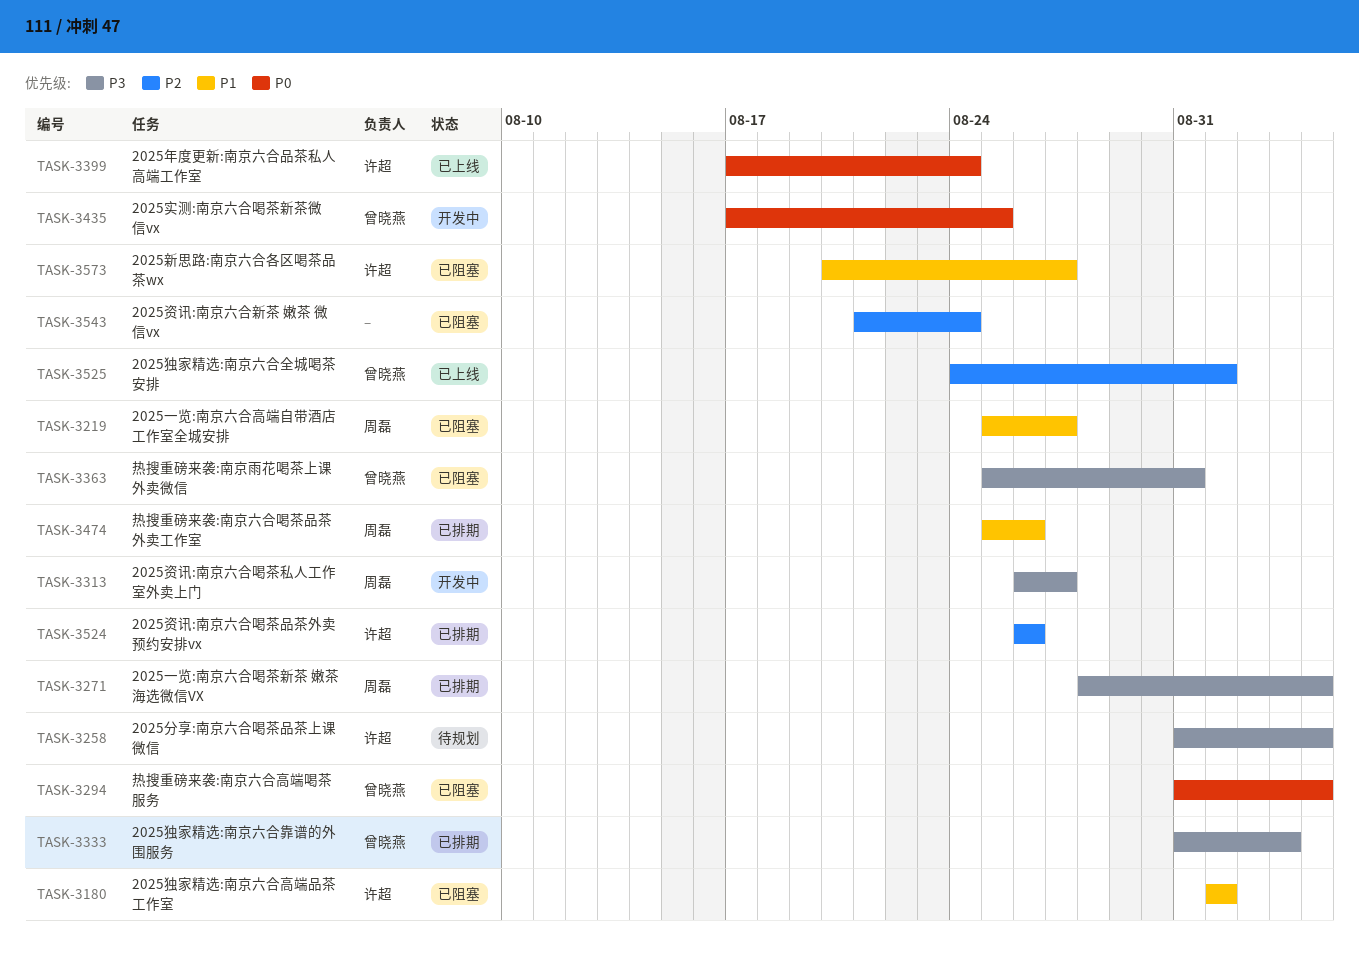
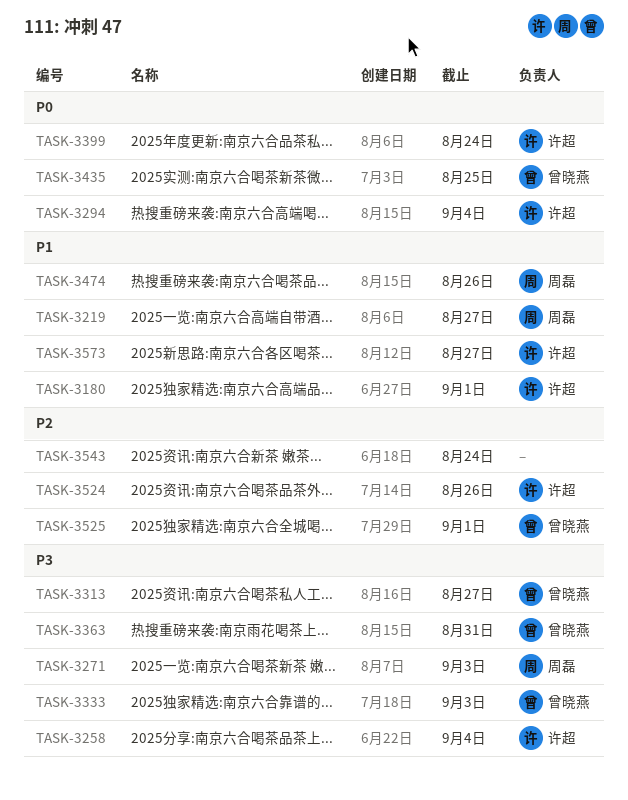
TASK-3271, due: Sep 4 -> Sep 3
TASK-3294, owner: 曾晓燕 -> 许超
TASK-3313, owner: 周磊 -> 曾晓燕

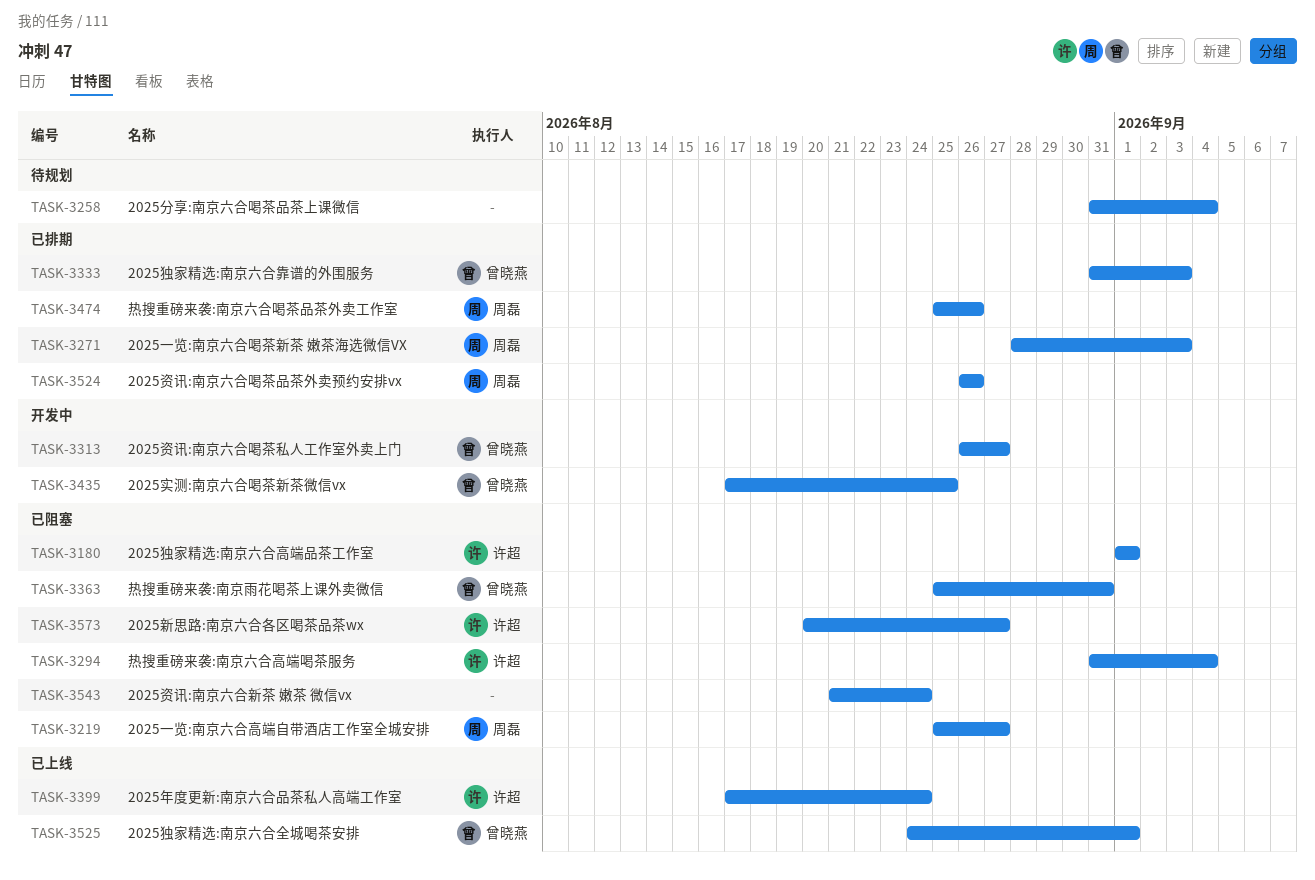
TASK-3258, owner: 许超 -> none
TASK-3524, owner: 许超 -> 周磊

